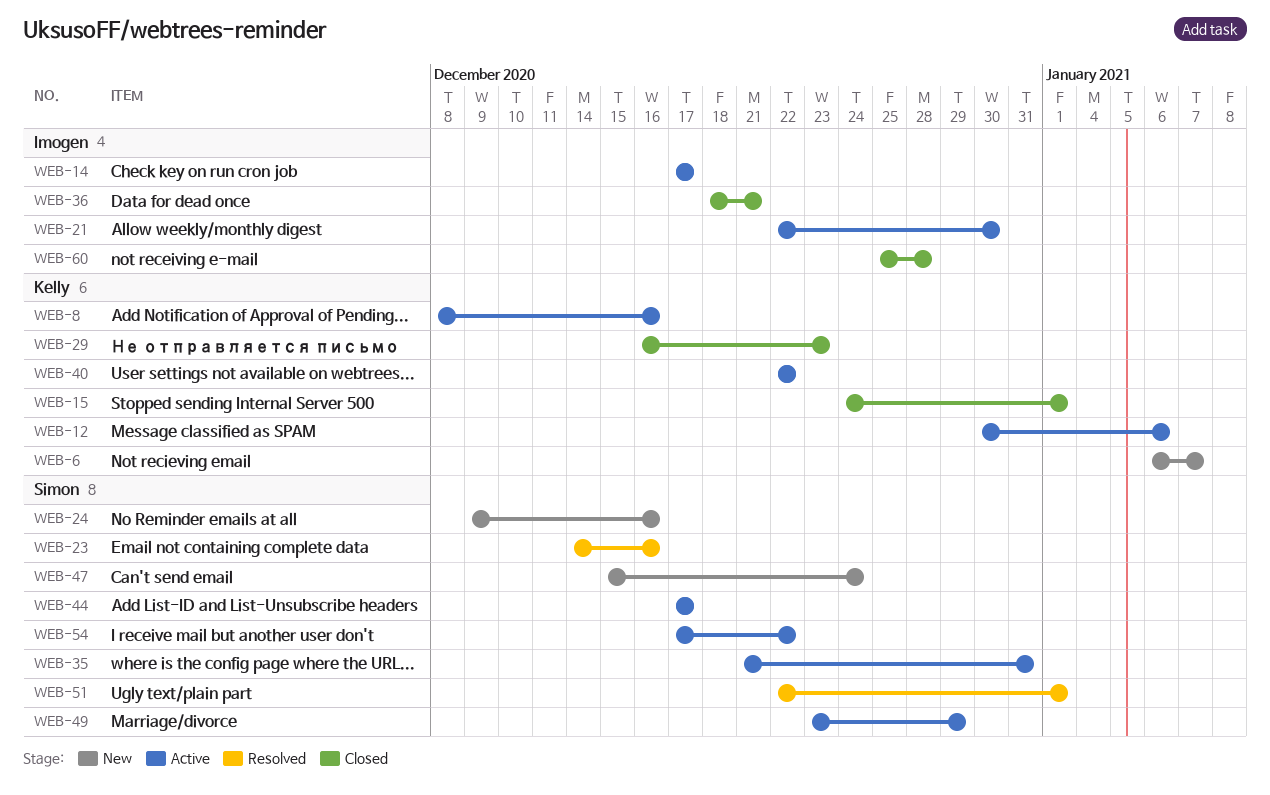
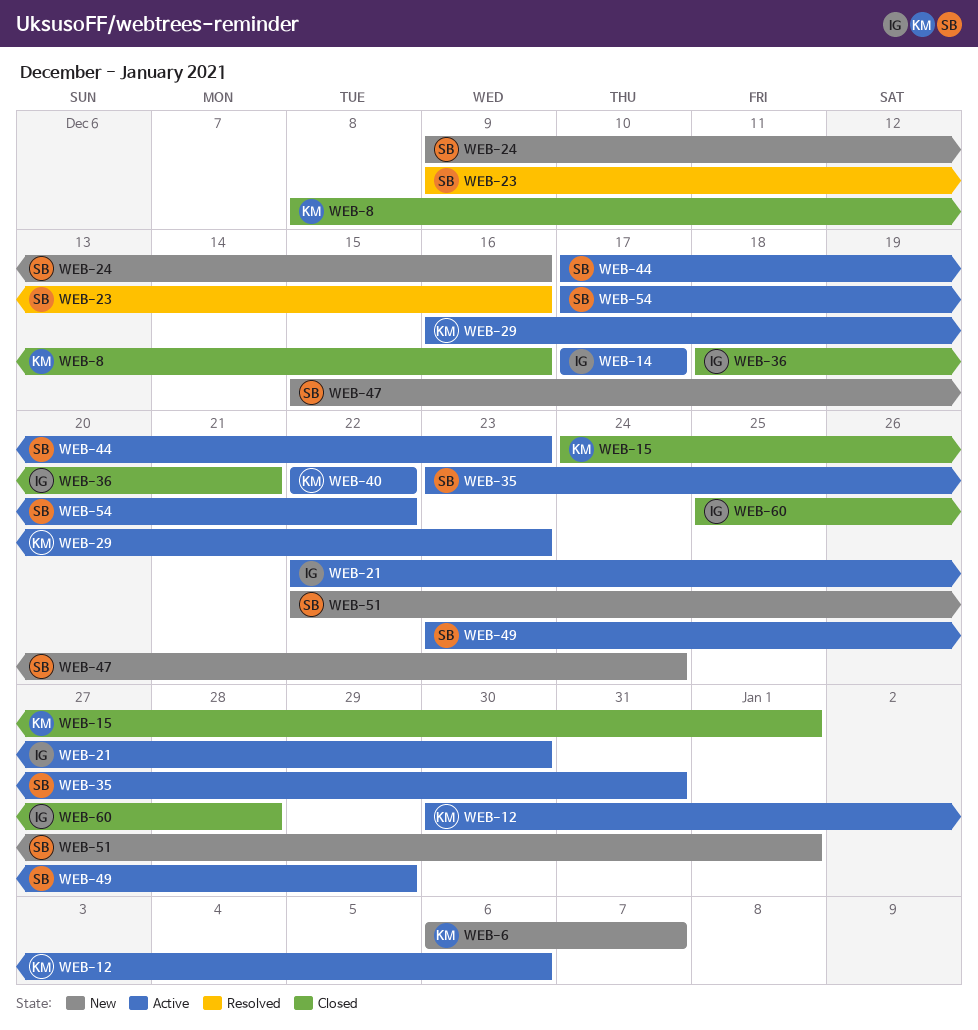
WEB-8, status: Active -> Closed
WEB-23, start: Dec 14 -> Dec 9
WEB-29, status: Closed -> Active
WEB-35, start: Dec 21 -> Dec 23
WEB-44, due: Dec 17 -> Dec 23
WEB-51, status: Resolved -> New

